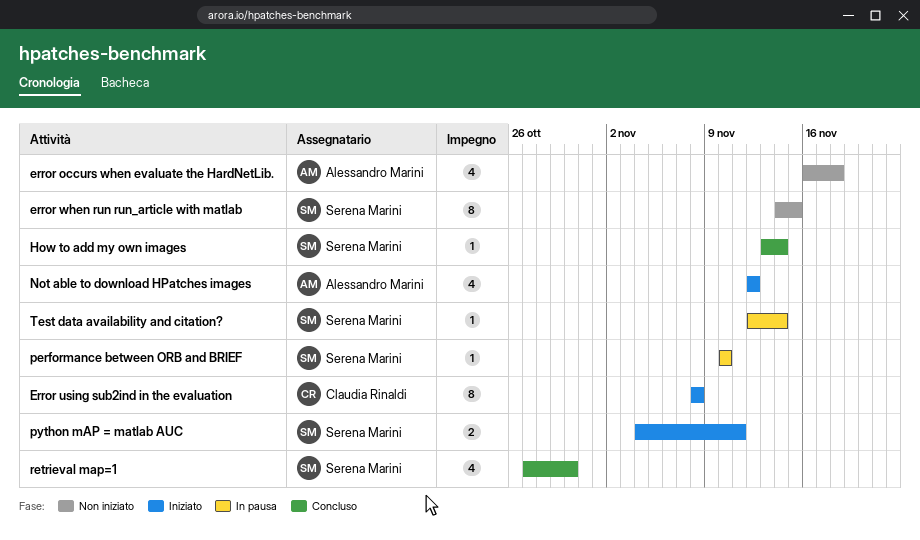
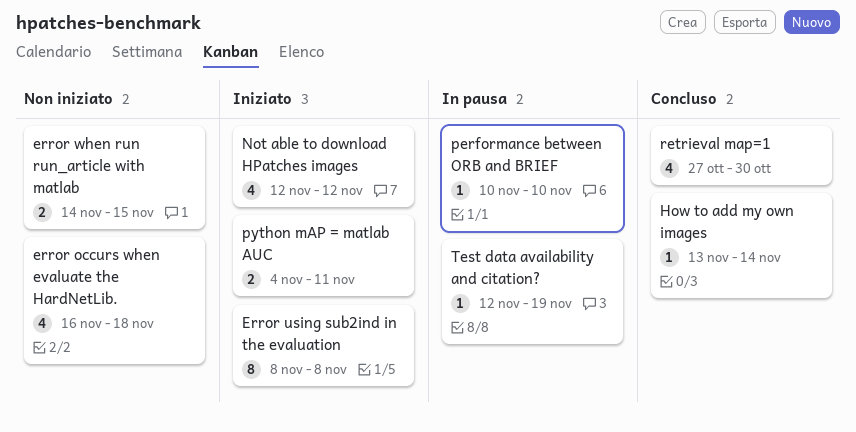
error when run run_article with matlab, estimate: 8 -> 2
Test data availability and citation?, due: Nov 14 -> Nov 19

